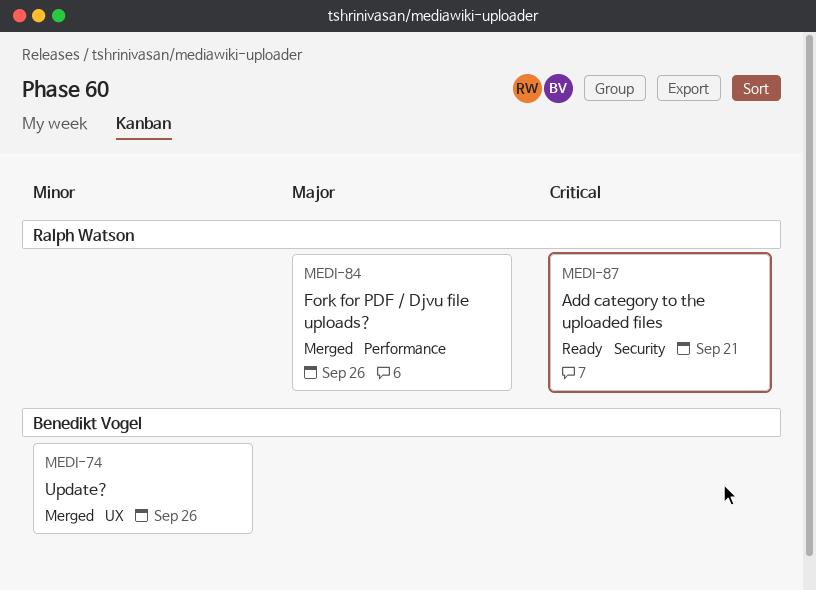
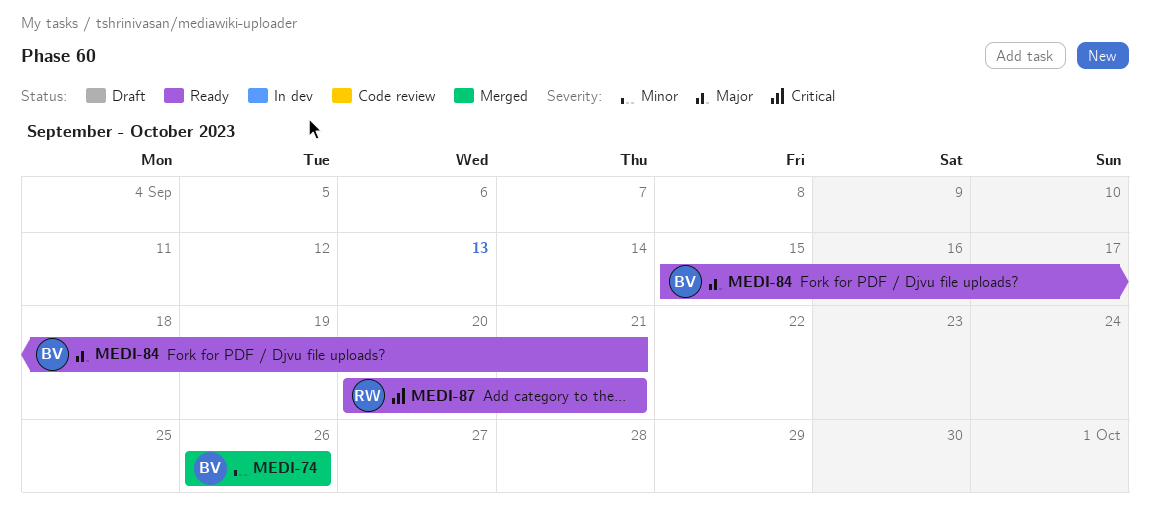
MEDI-84, status: Merged -> Ready
MEDI-84, owner: Ralph Watson -> Benedikt Vogel
MEDI-84, due: Sep 26 -> Sep 21

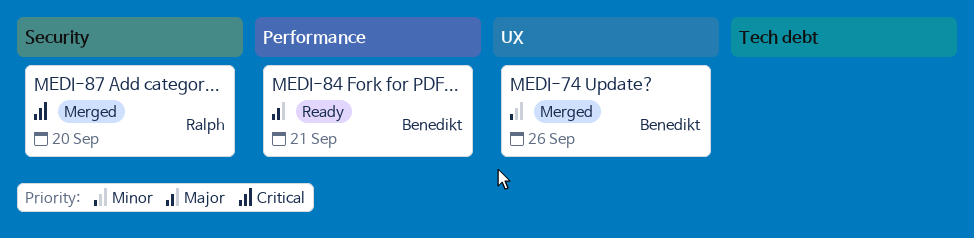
MEDI-87, status: Ready -> Merged
MEDI-87, due: Sep 21 -> Sep 20

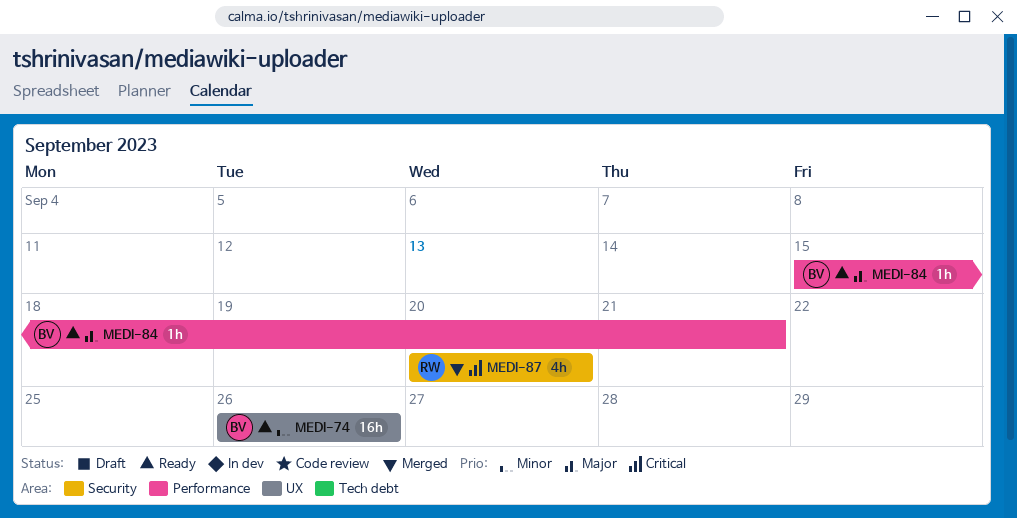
MEDI-74, status: Merged -> Ready

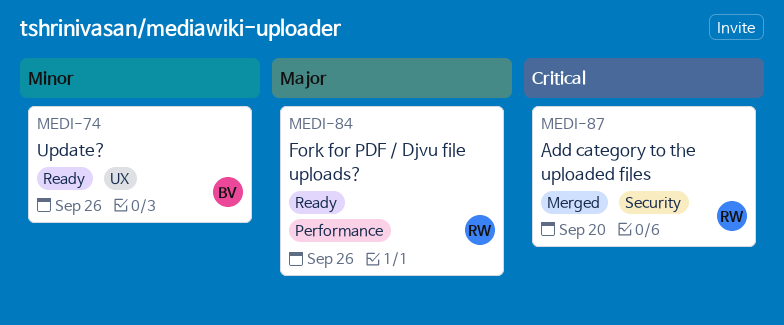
MEDI-84, owner: BV -> RW
MEDI-84, due: Sep 21 -> Sep 26

